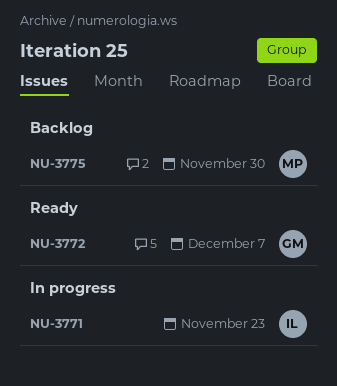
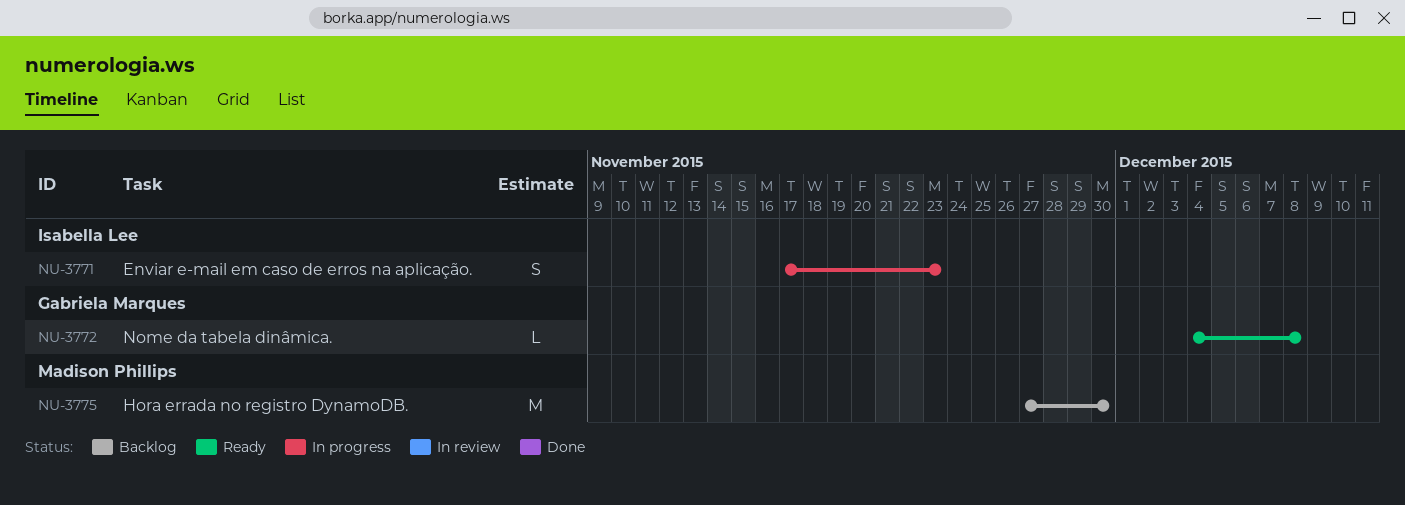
NU-3772, due: Dec 7 -> Dec 8

